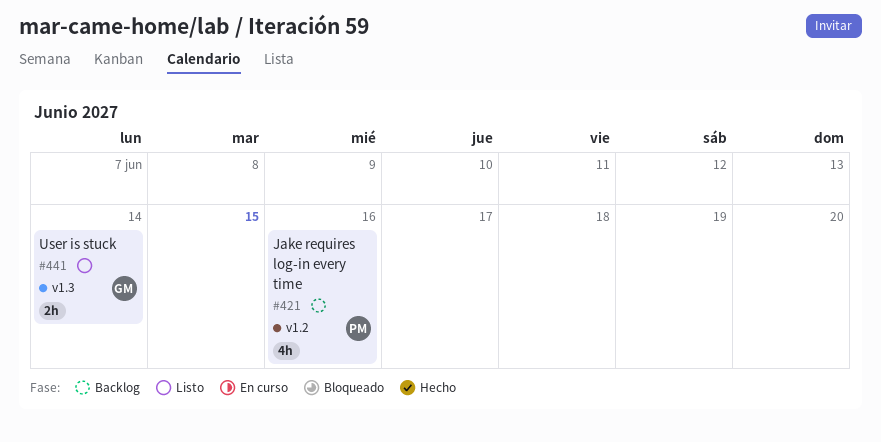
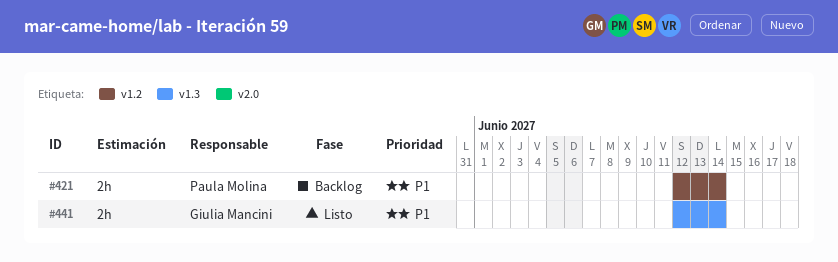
#421, estimate: 4h -> 2h
#421, due: Jun 16 -> Jun 14

